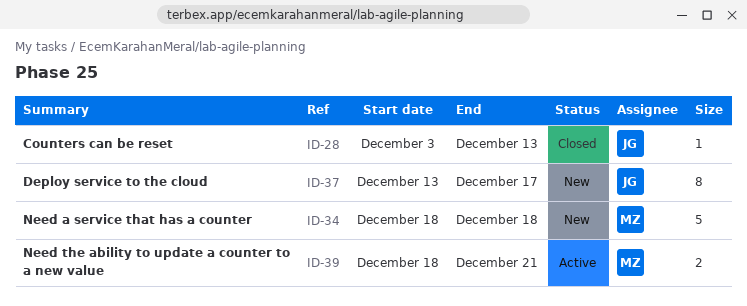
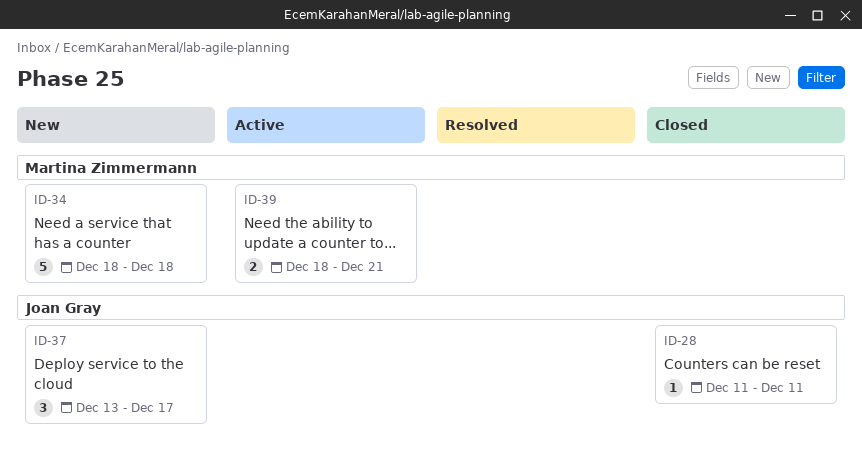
ID-28, start: Dec 3 -> Dec 11
ID-28, due: Dec 13 -> Dec 11
ID-37, estimate: 8 -> 3

